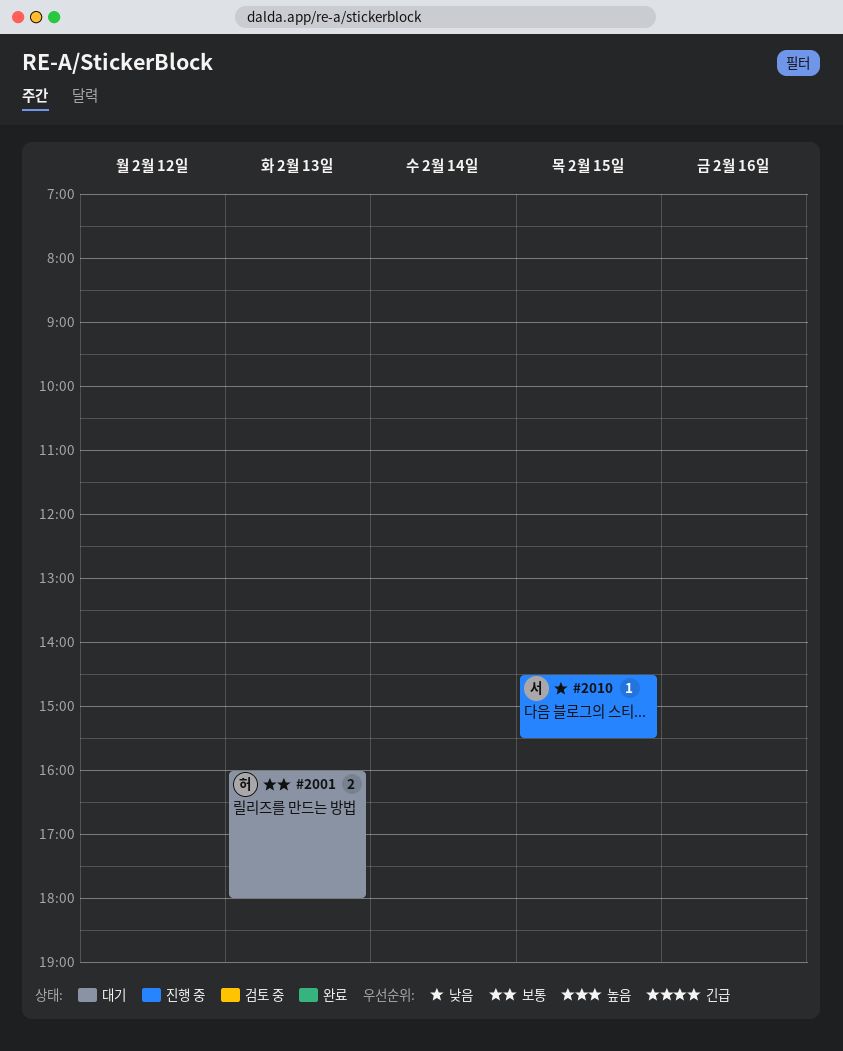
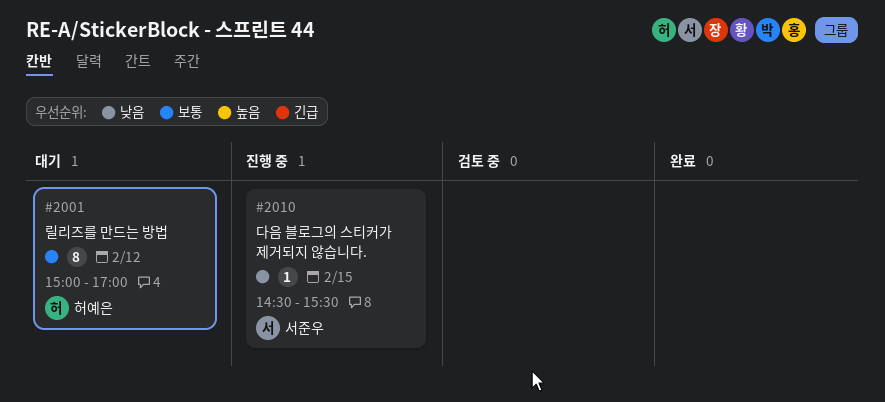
#2001, estimate: 2 -> 8
#2001, day: Feb 13 -> Feb 12
#2001, begins: 16:00 -> 15:00
#2001, ends: 18:00 -> 17:00

